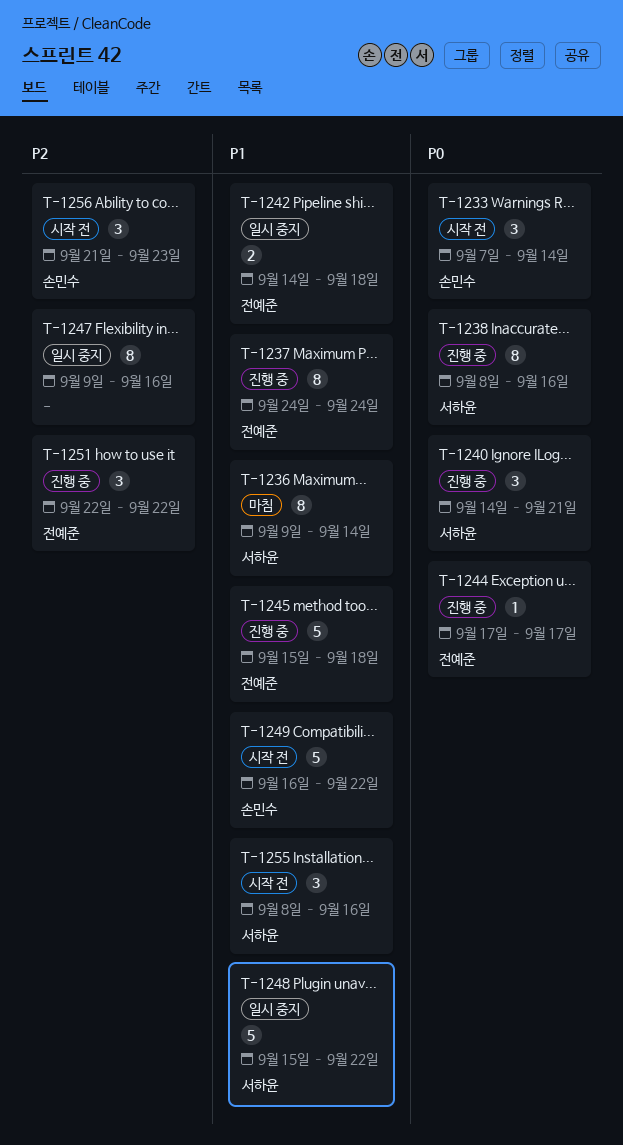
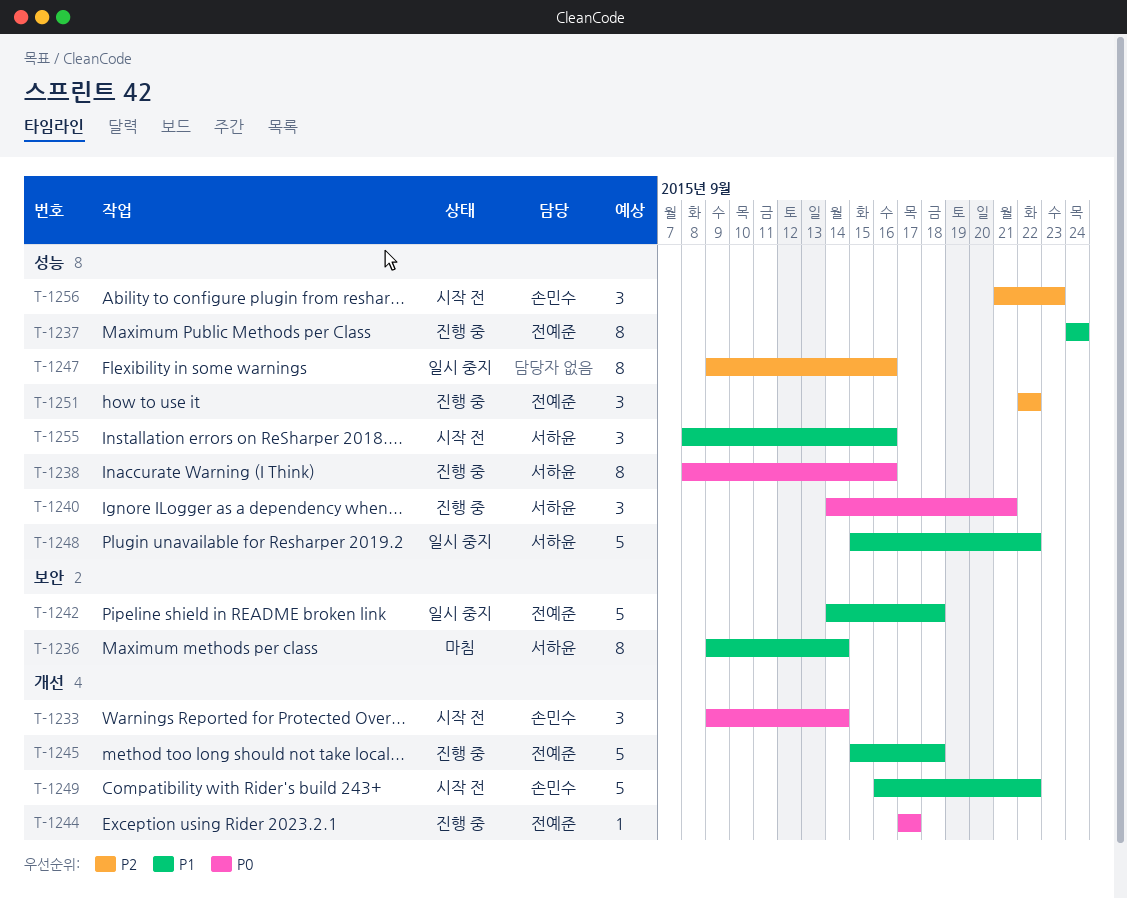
T-1233, start: Sep 7 -> Sep 9
T-1242, estimate: 2 -> 5

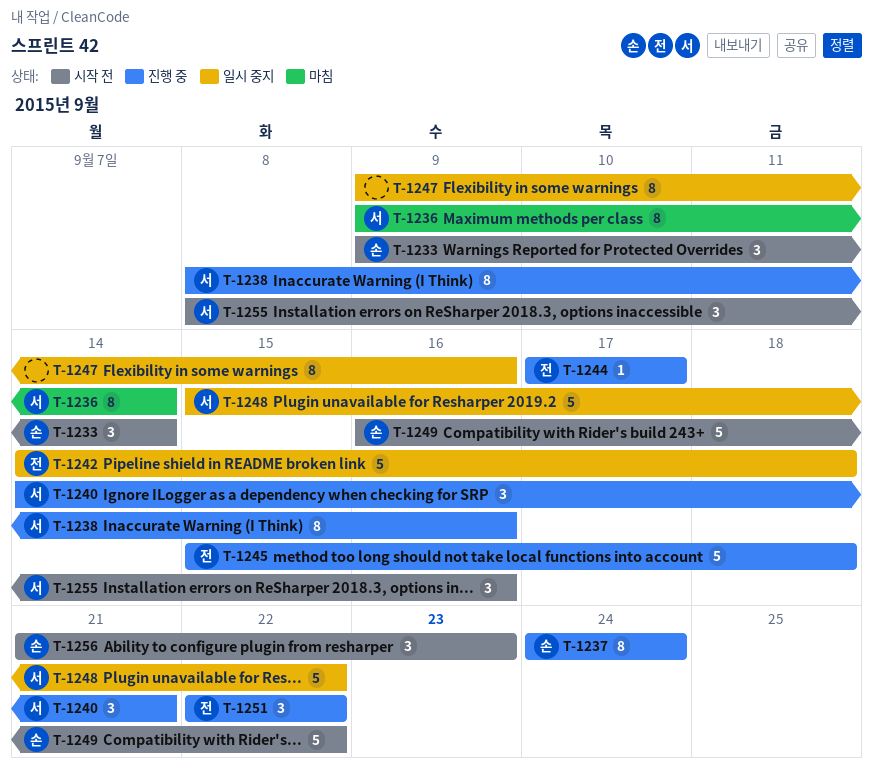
T-1237, owner: 전예준 -> 손민수

